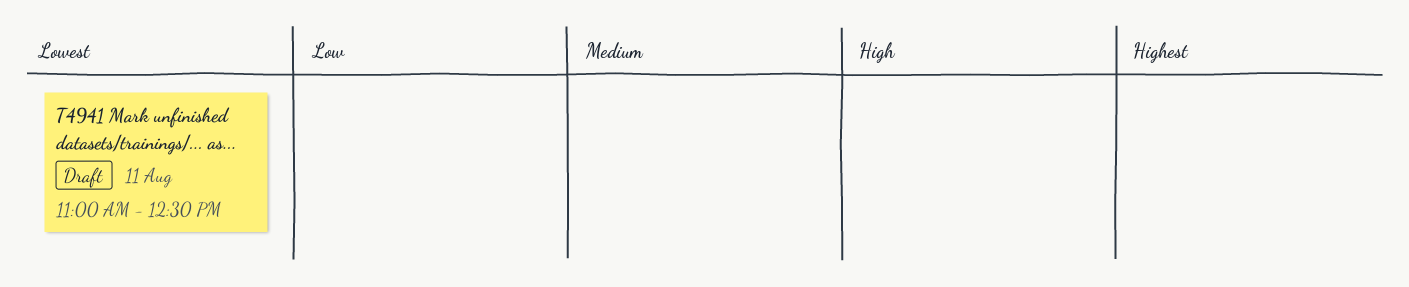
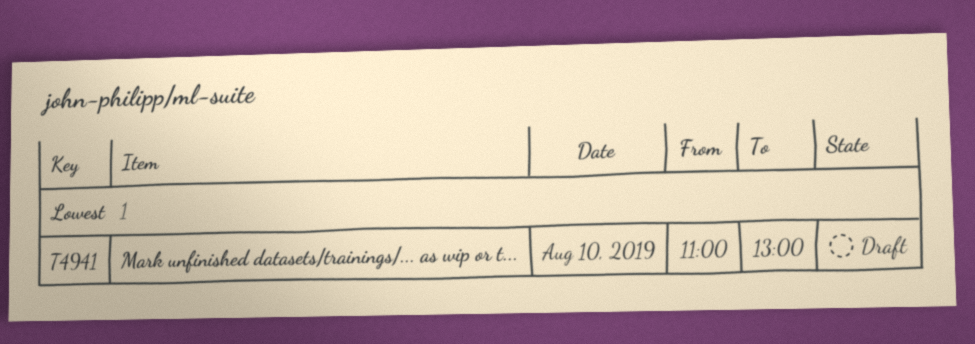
T4941, day: Aug 11 -> Aug 10
T4941, ends: 12:30 -> 13:00

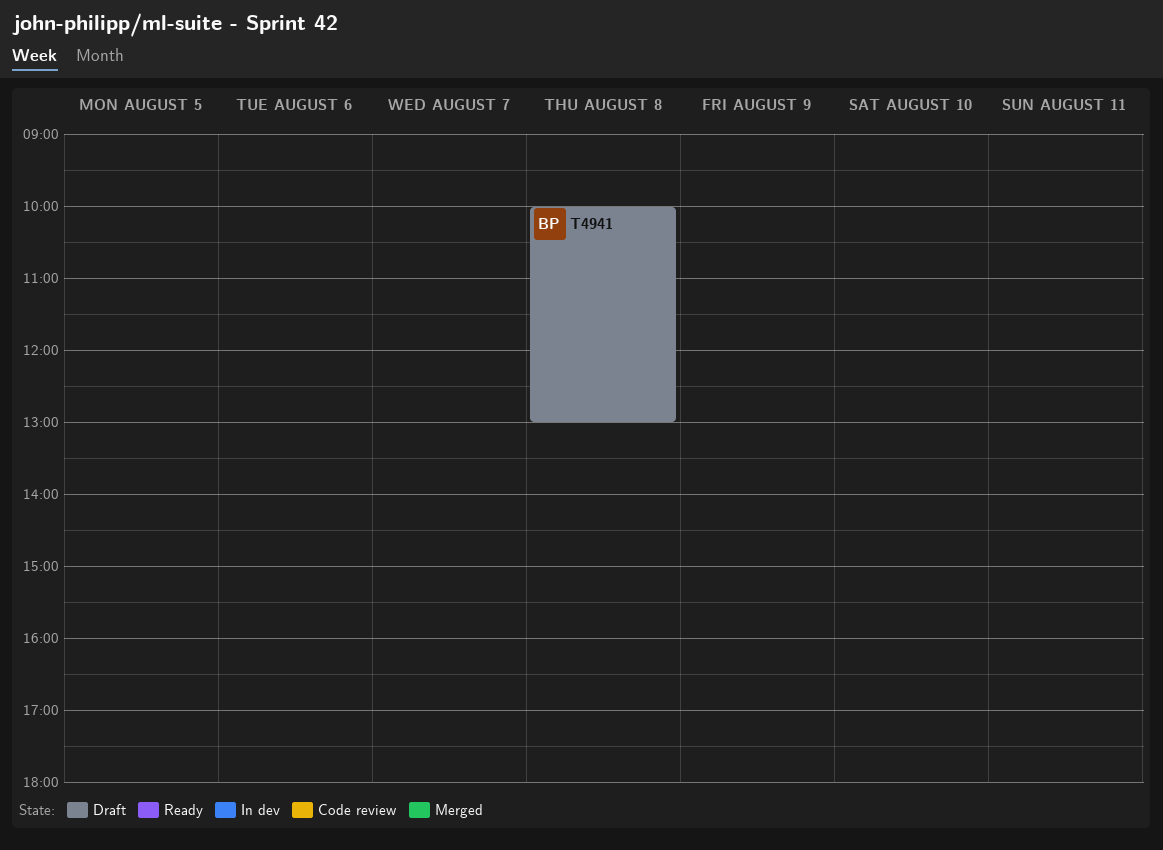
T4941, day: Aug 10 -> Aug 8
T4941, begins: 11:00 -> 10:00

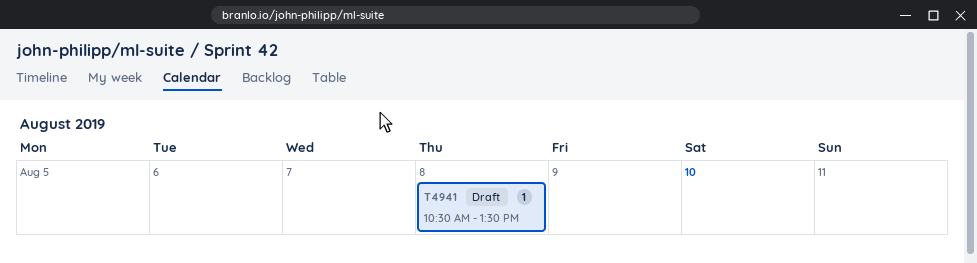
T4941, begins: 10:00 -> 10:30
T4941, ends: 13:00 -> 13:30

